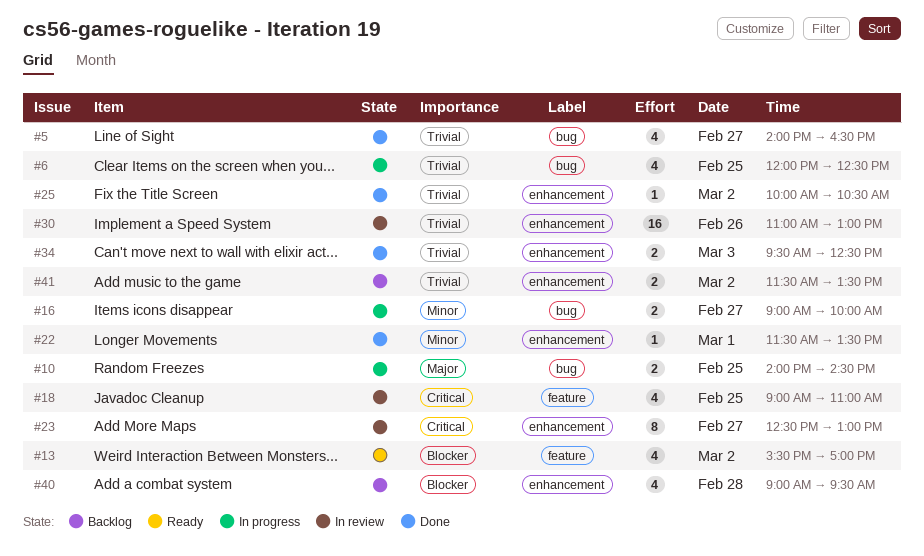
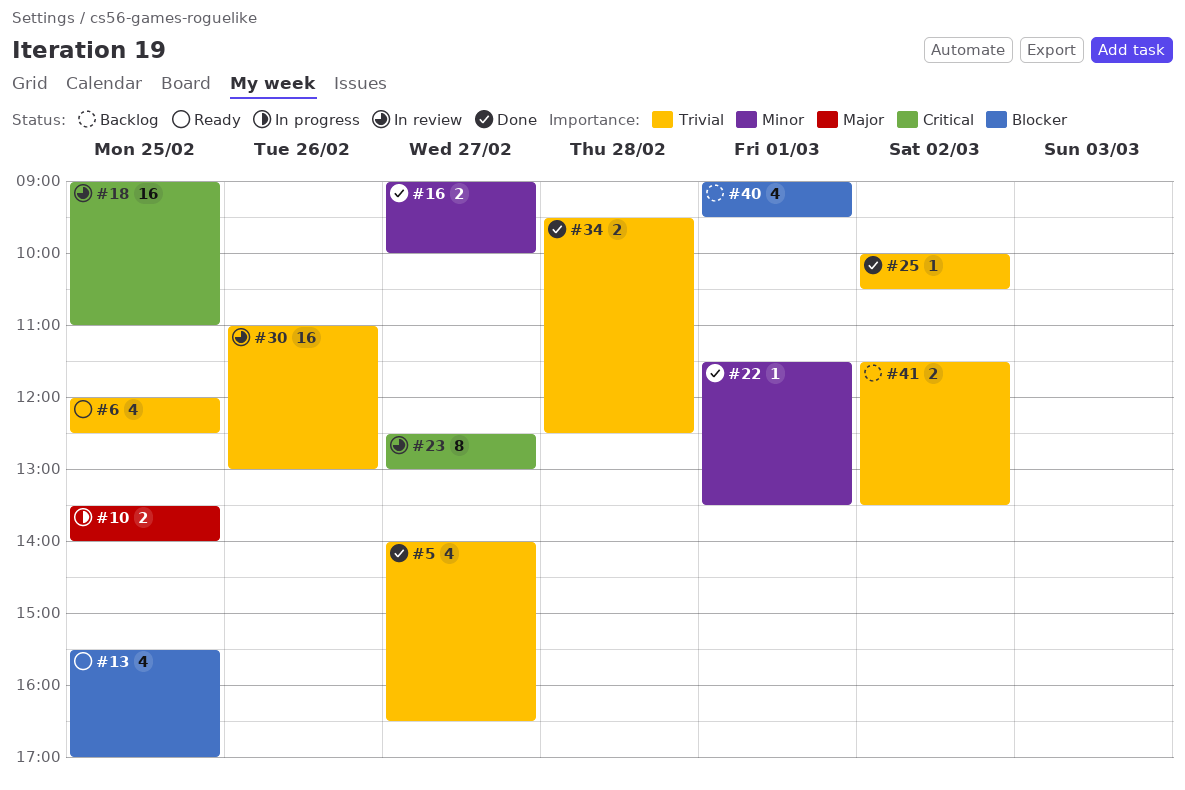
#6, status: In progress -> Ready
#10, begins: 14:00 -> 13:30
#10, ends: 14:30 -> 14:00
#13, day: Mar 2 -> Feb 25
#16, status: In progress -> Done
#18, estimate: 4 -> 16
#34, day: Mar 3 -> Feb 28
#40, day: Feb 28 -> Mar 1

